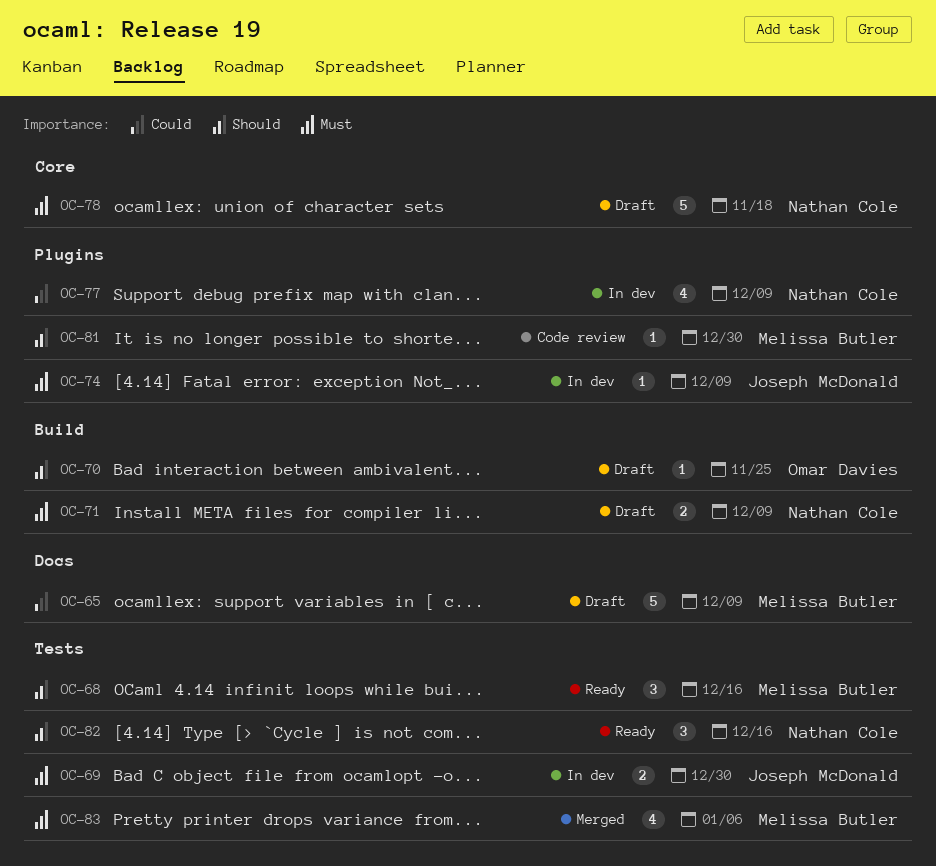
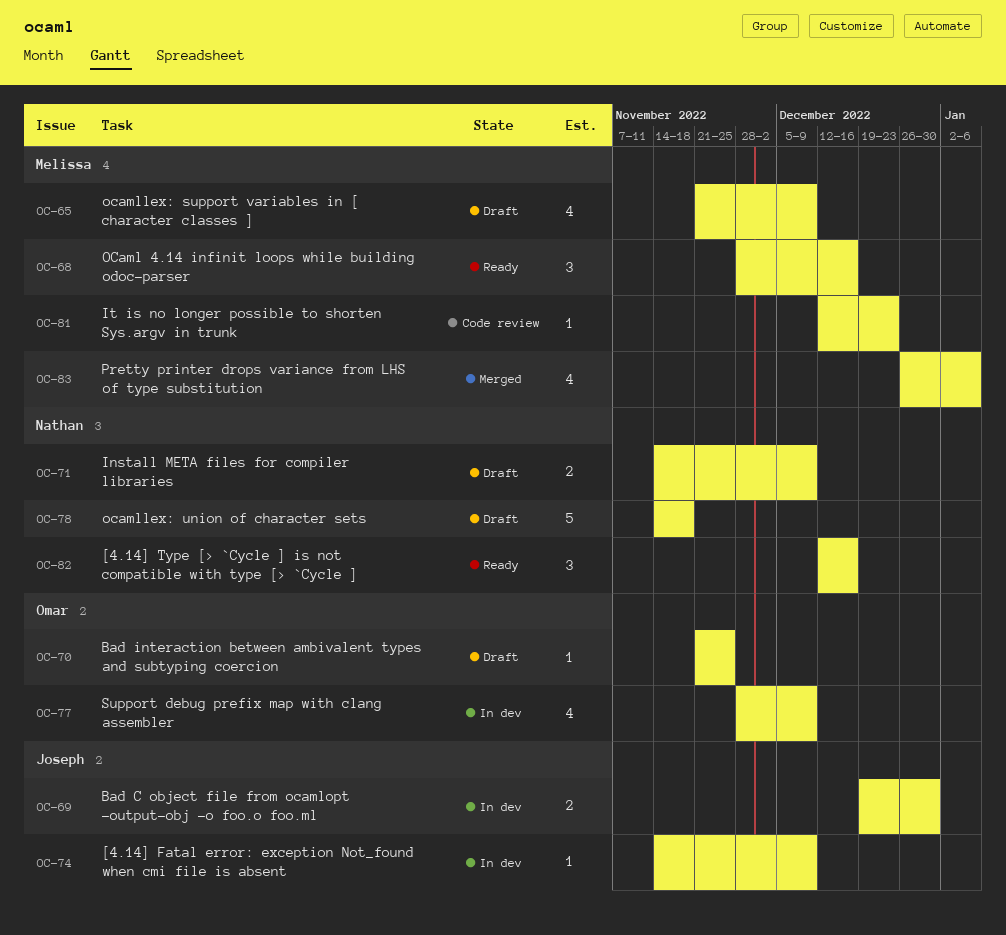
OC-65, estimate: 5 -> 4
OC-77, owner: Nathan Cole -> Omar Davies
OC-81, due: Dec 30 -> Dec 23

